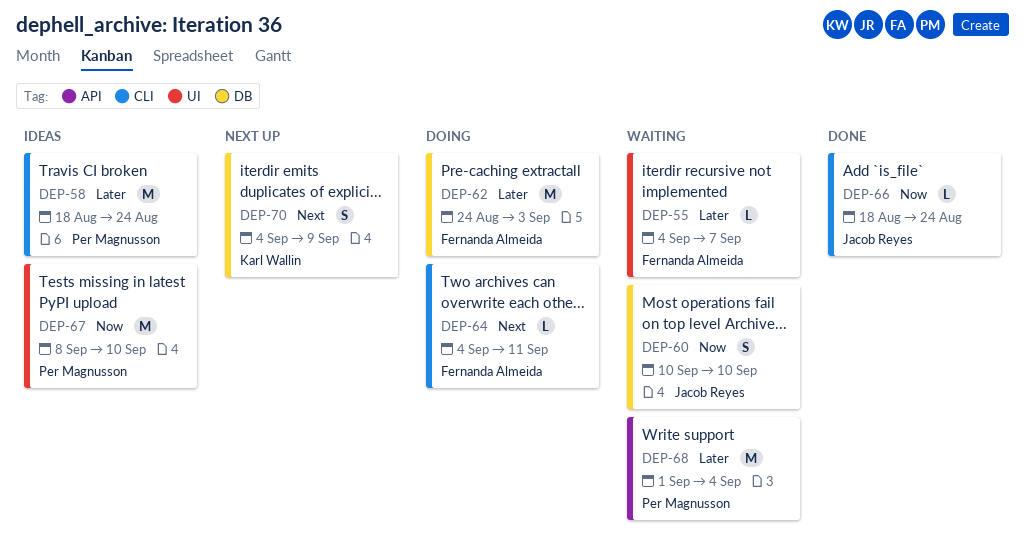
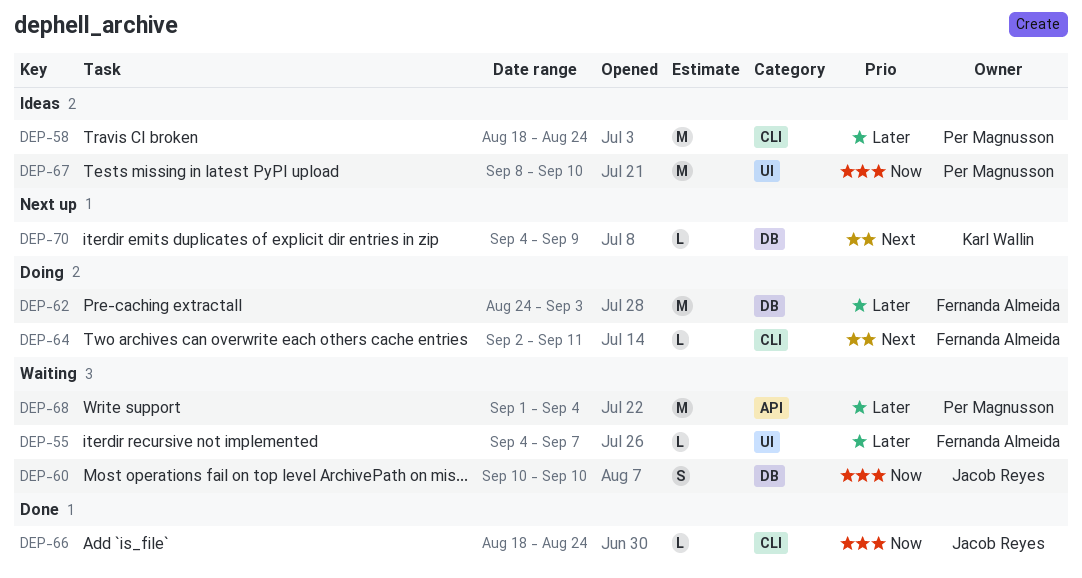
DEP-64, start: Sep 4 -> Sep 2
DEP-70, estimate: S -> L

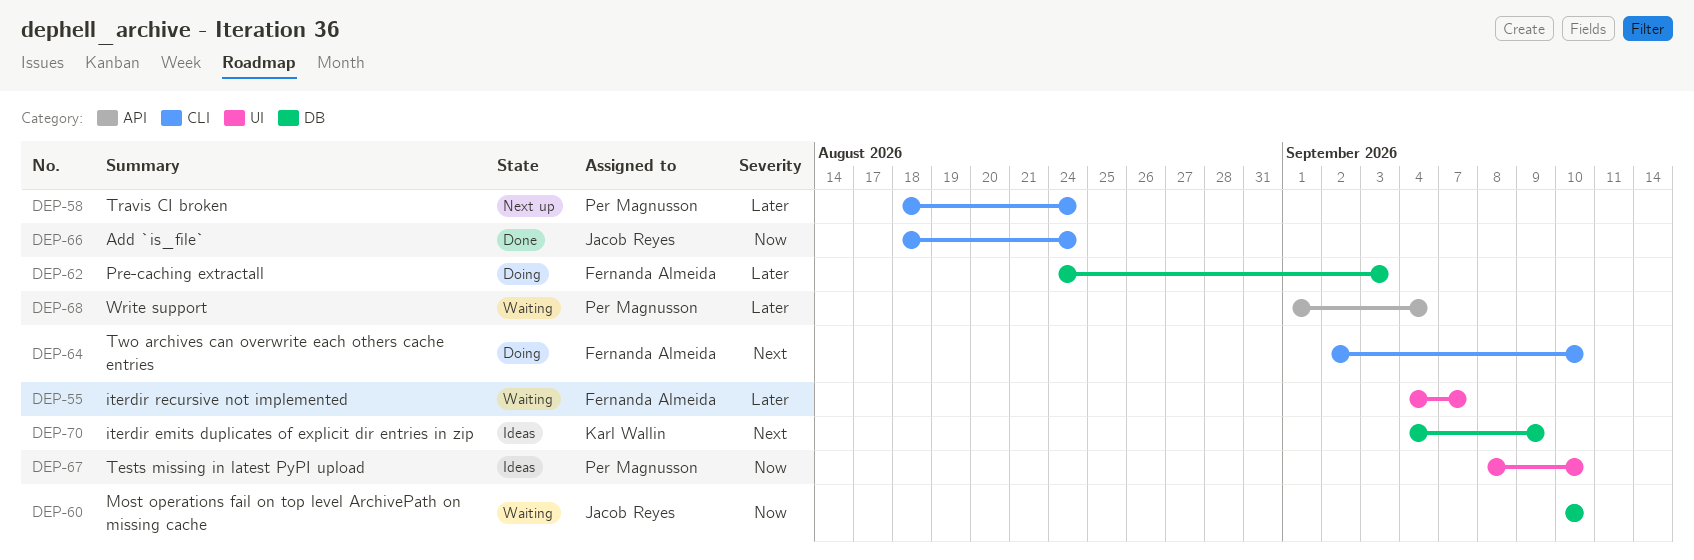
DEP-58, status: Ideas -> Next up
DEP-64, due: Sep 11 -> Sep 10
DEP-70, status: Next up -> Ideas

